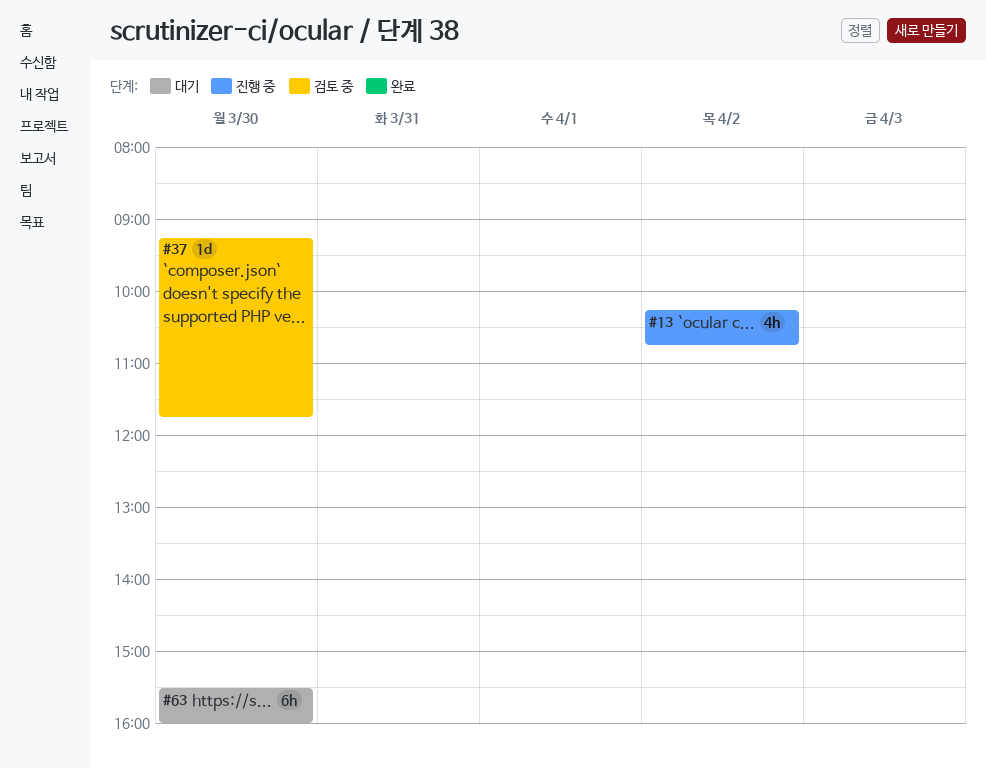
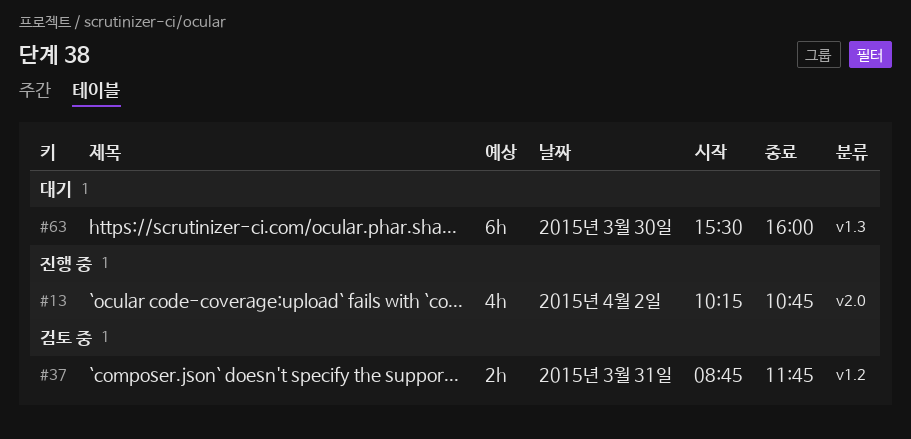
#37, estimate: 1d -> 2h
#37, day: Mar 30 -> Mar 31
#37, begins: 09:15 -> 08:45

